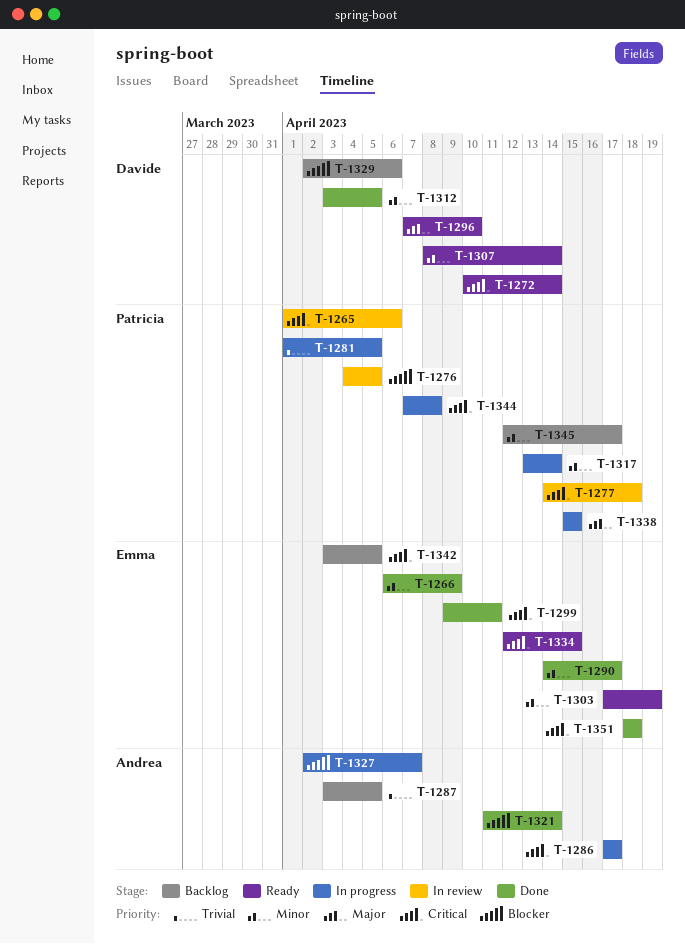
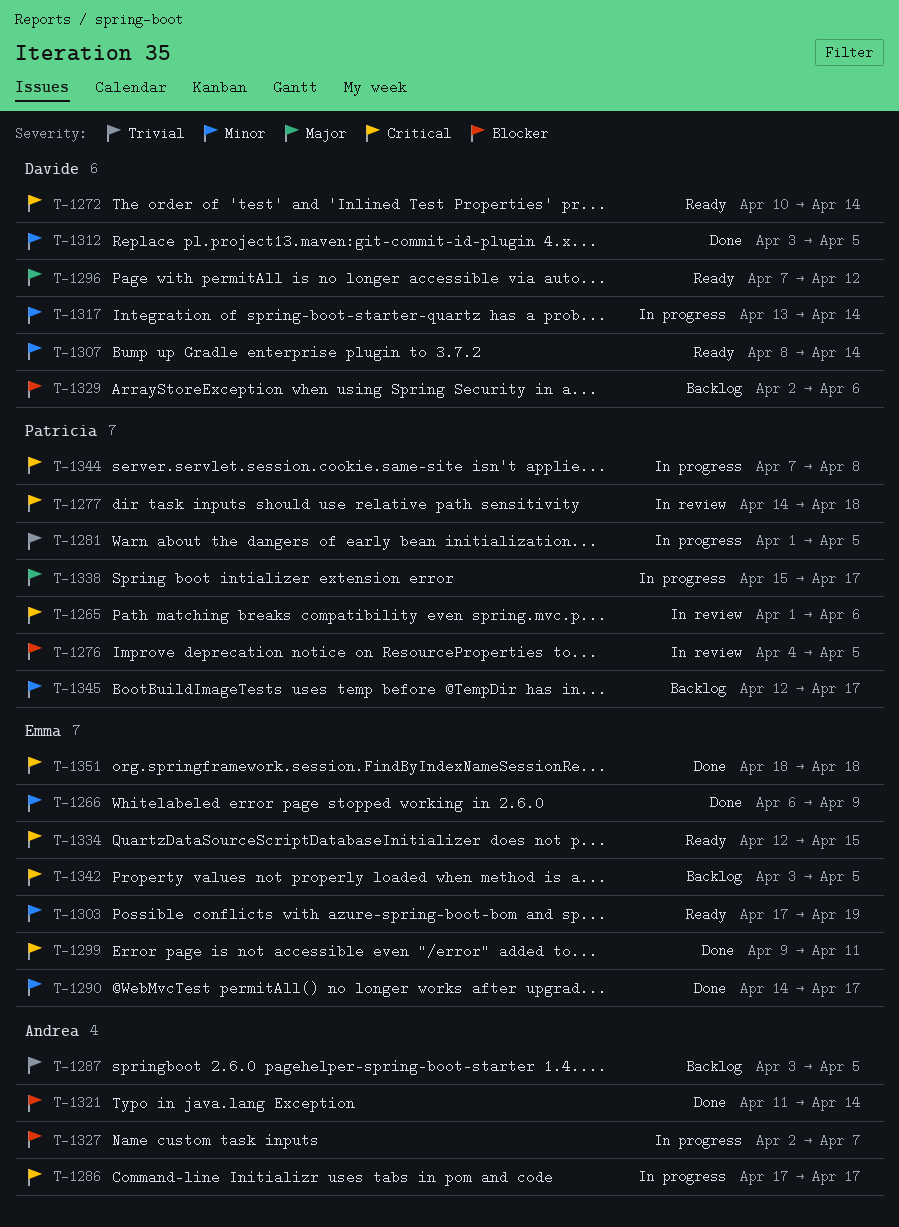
T-1296, due: Apr 10 -> Apr 12
T-1317, owner: Patricia -> Davide
T-1338, due: Apr 15 -> Apr 17

